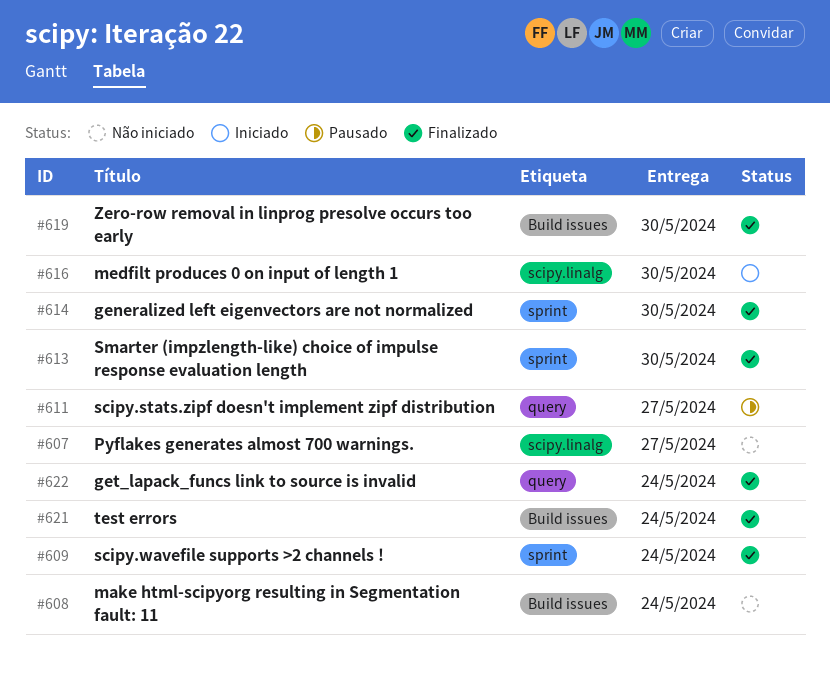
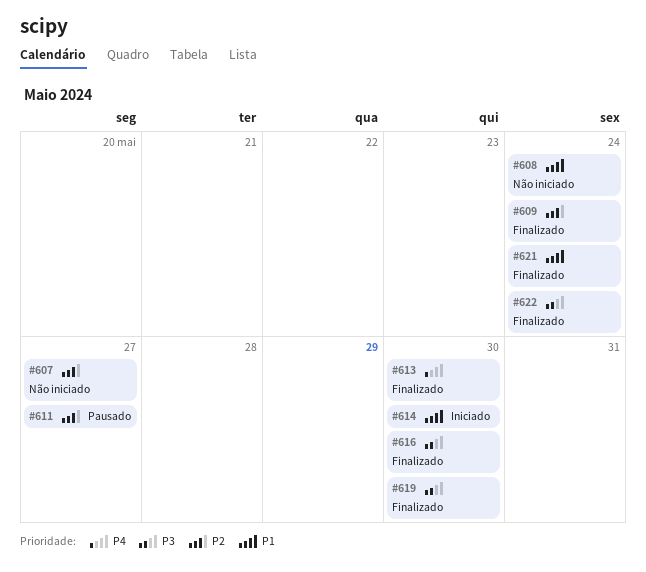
#614, status: Finalizado -> Iniciado
#616, status: Iniciado -> Finalizado

